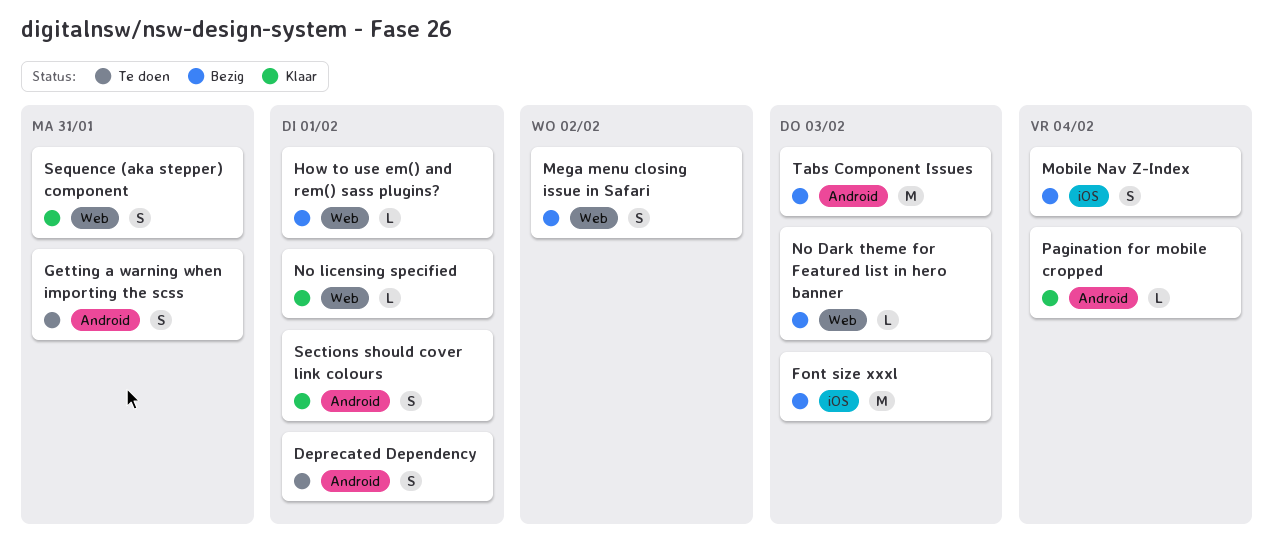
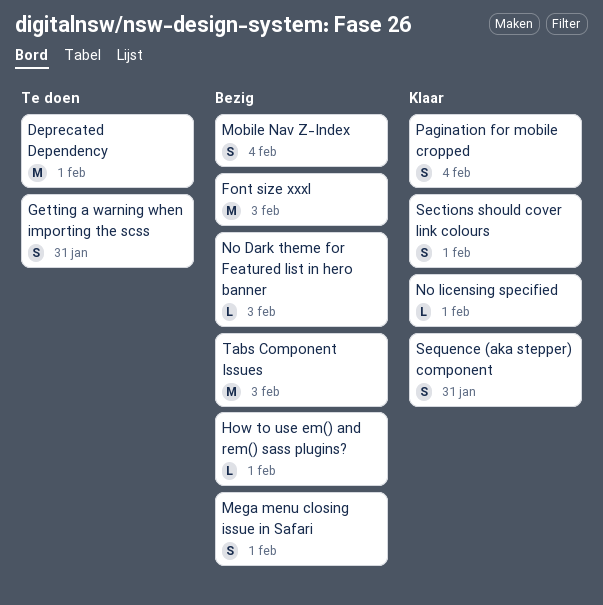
Deprecated Dependency, estimate: S -> M
Mega menu closing issue in Safari, due: Feb 2 -> Feb 1
Pagination for mobile cropped, estimate: L -> S

